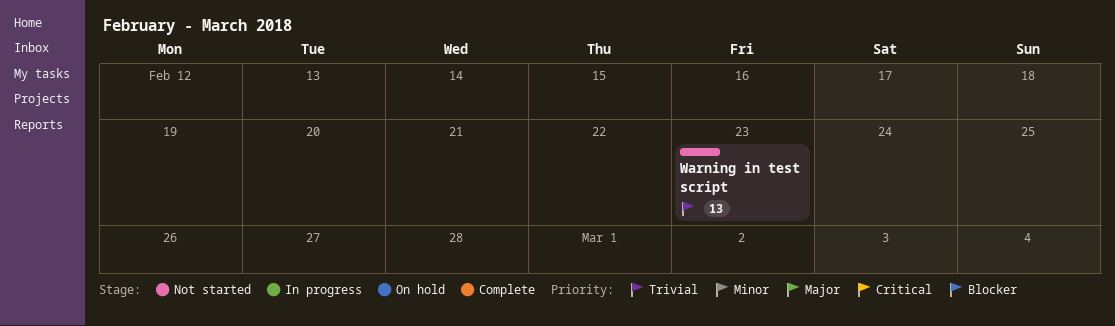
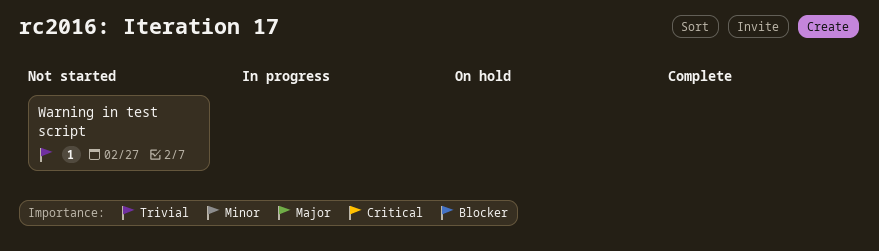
Warning in test script, estimate: 13 -> 1
Warning in test script, due: Feb 23 -> Feb 27

